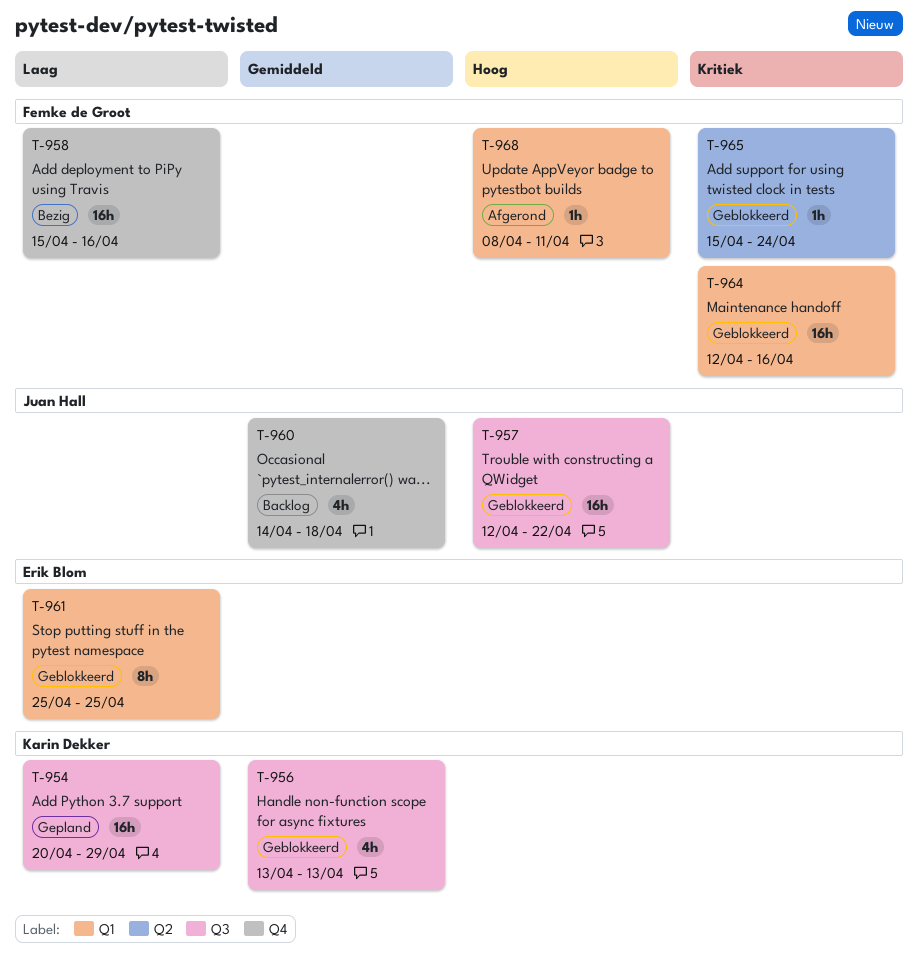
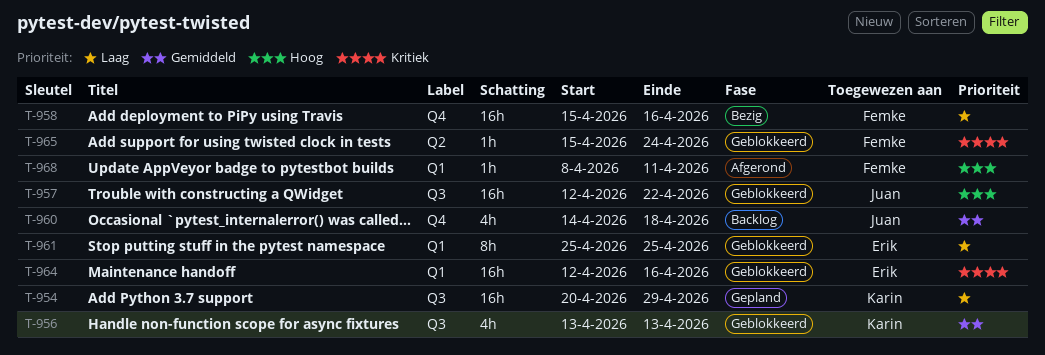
T-964, owner: Femke de Groot -> Erik Blom

